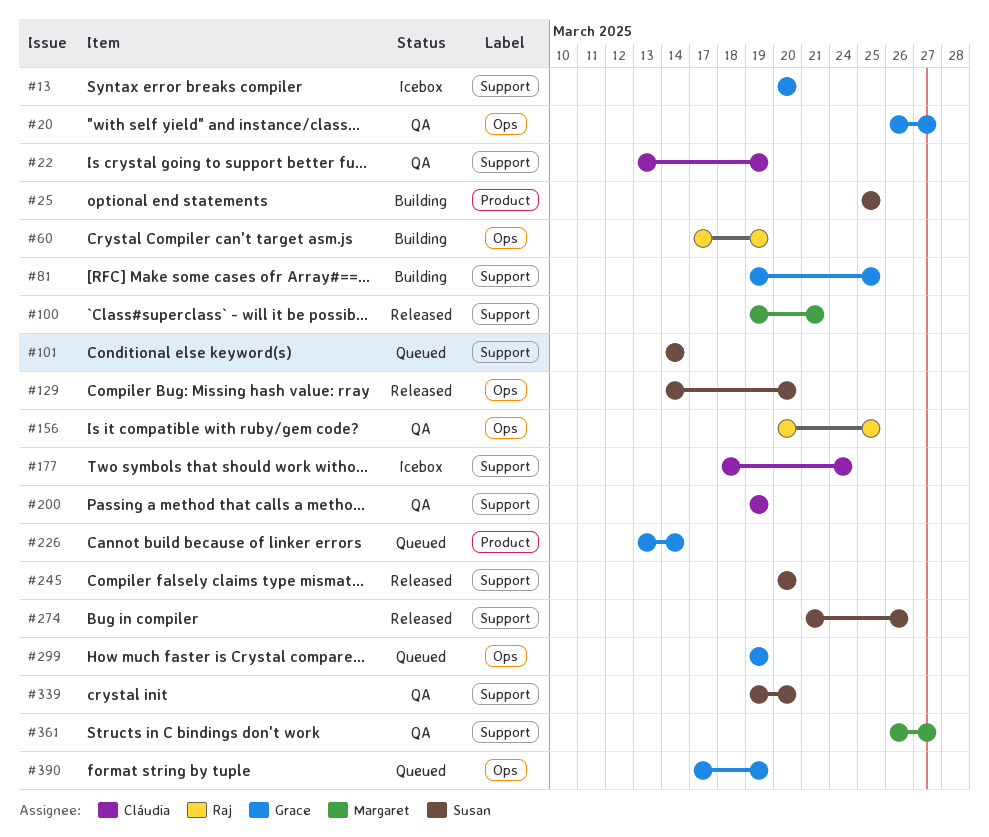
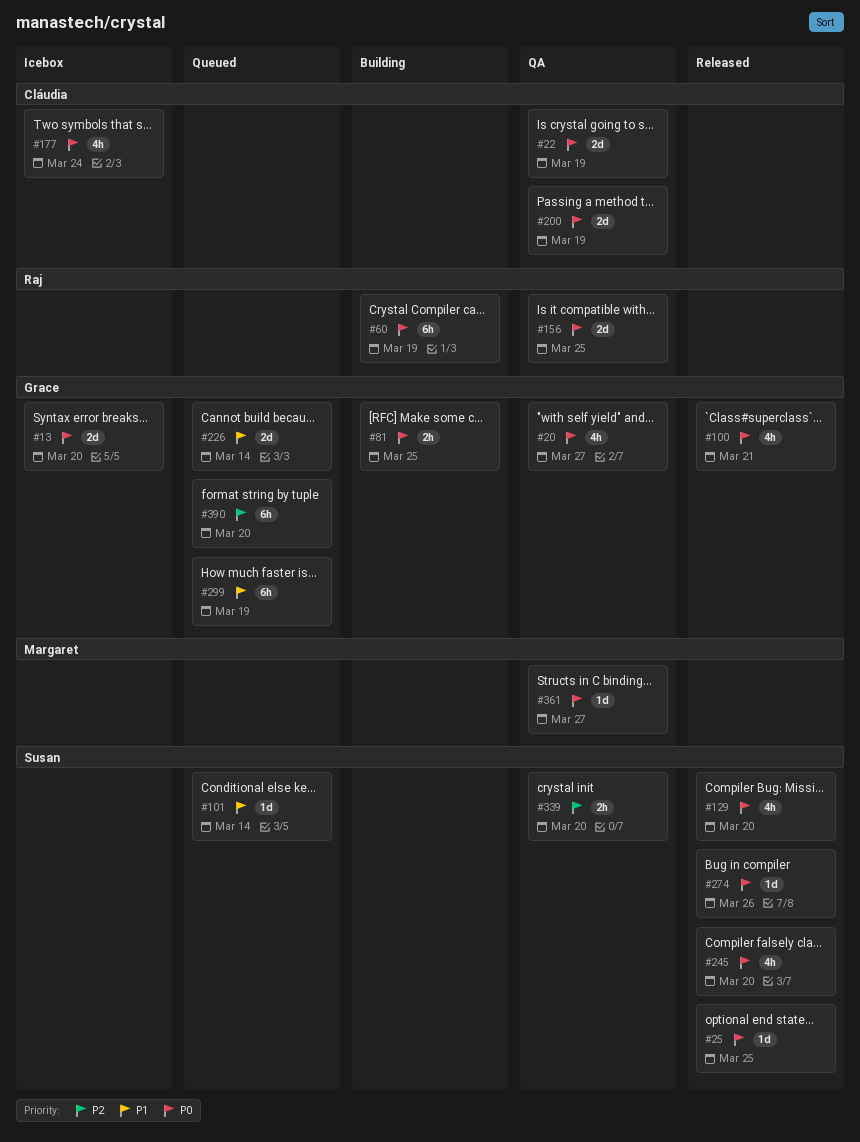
#25, status: Building -> Released
#100, owner: Margaret -> Grace
#390, due: Mar 19 -> Mar 20

